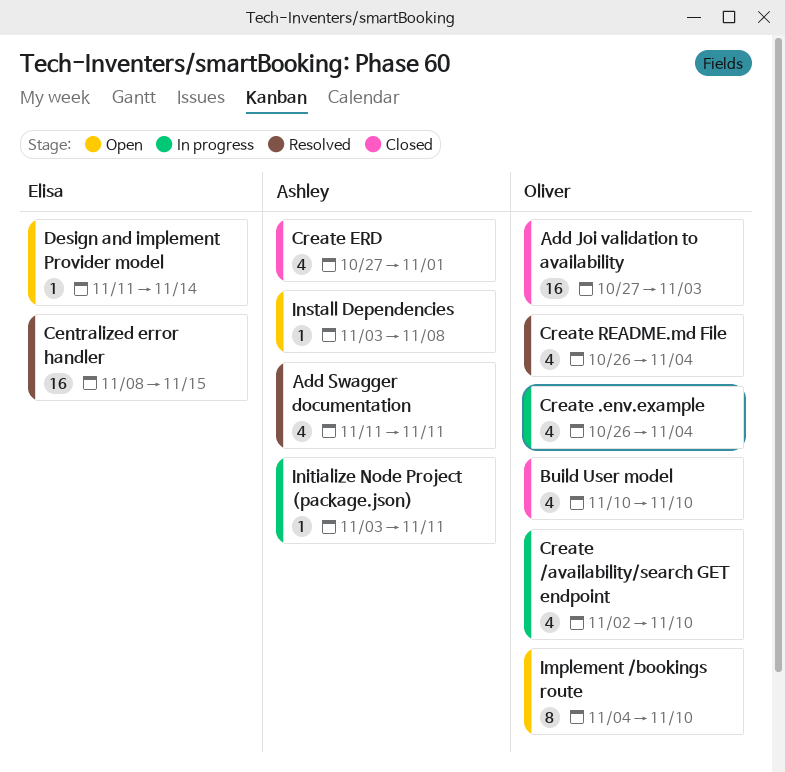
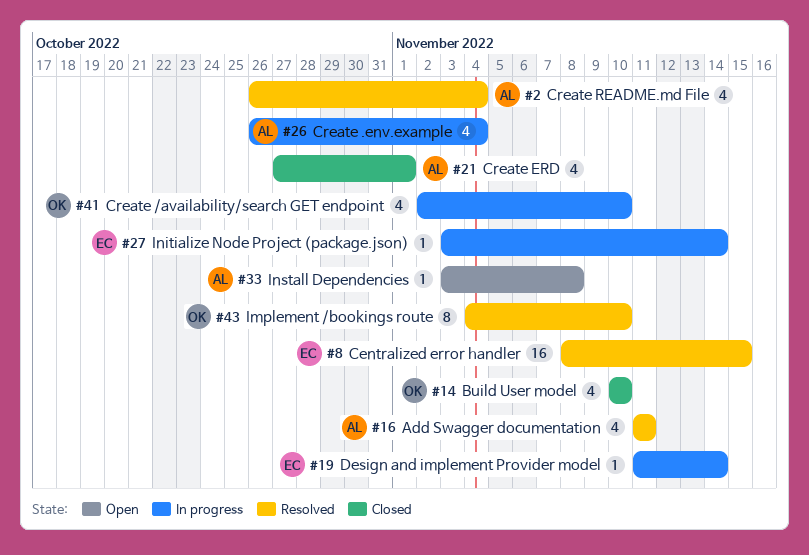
Add Joi validation to availability: present -> none
Create .env.example, owner: Oliver -> Ashley
Create README.md File, owner: Oliver -> Ashley
Design and implement Provider model, status: Open -> In progress
Implement /bookings route, status: Open -> Resolved
Initialize Node Project (package.json), owner: Ashley -> Elisa
Initialize Node Project (package.json), due: Nov 11 -> Nov 14

